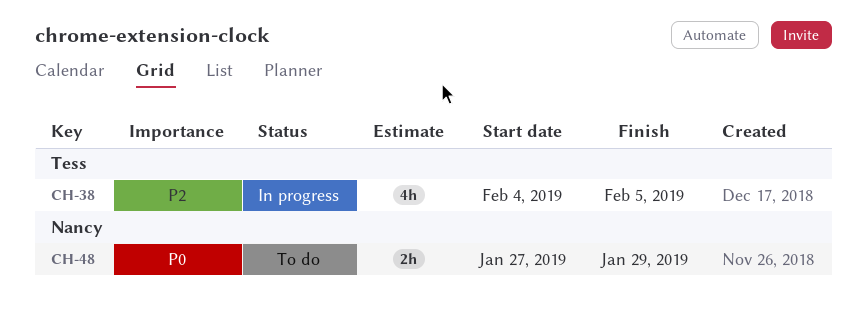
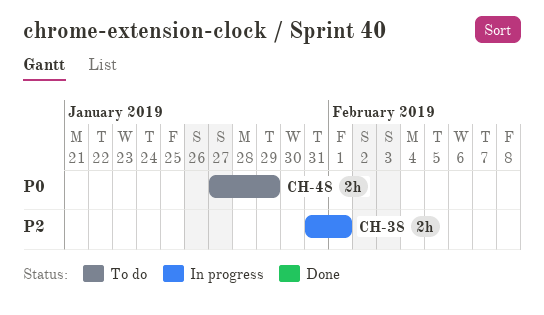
CH-38, estimate: 4h -> 2h
CH-38, start: Feb 4 -> Jan 31
CH-38, due: Feb 5 -> Feb 1

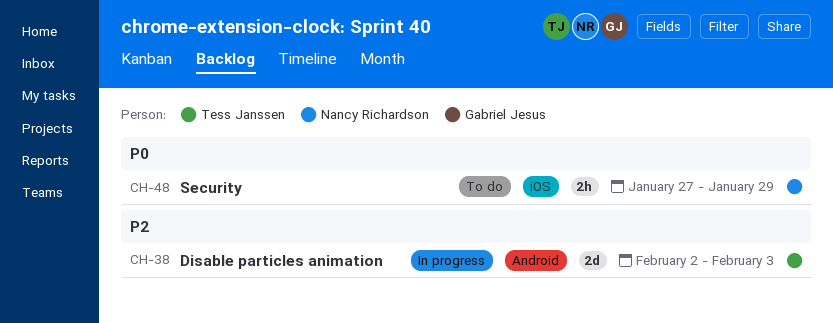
CH-38, estimate: 2h -> 2d
CH-38, start: Jan 31 -> Feb 2
CH-38, due: Feb 1 -> Feb 3

